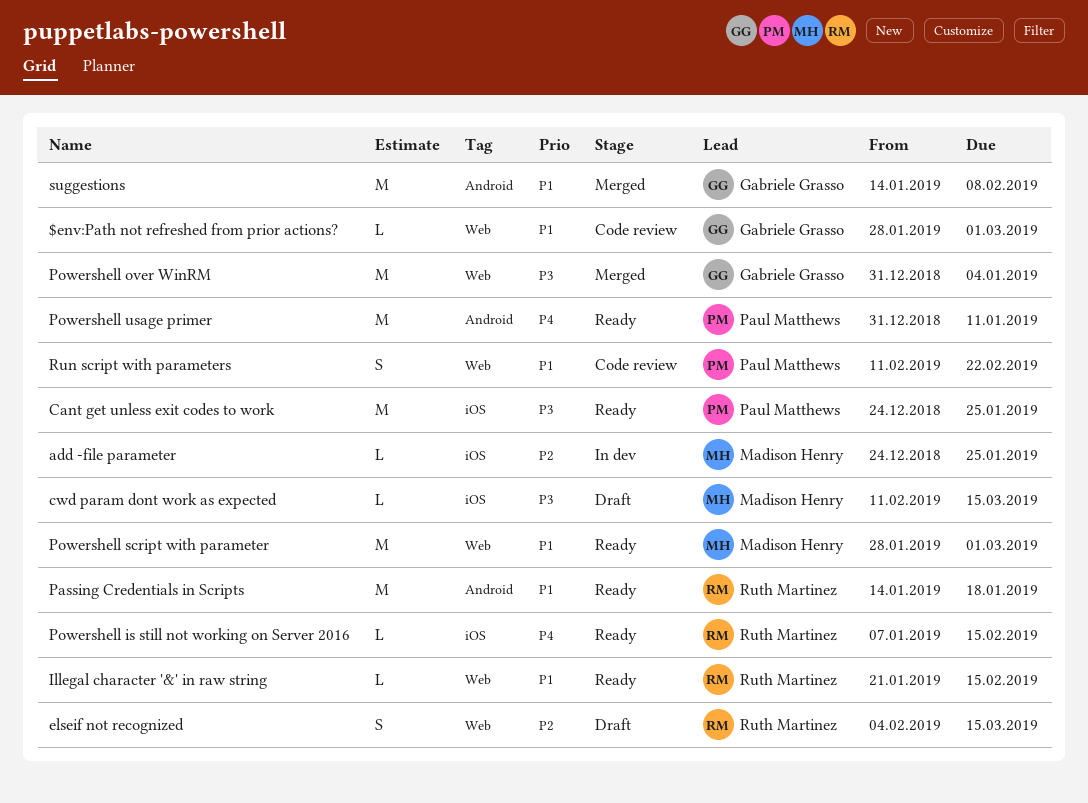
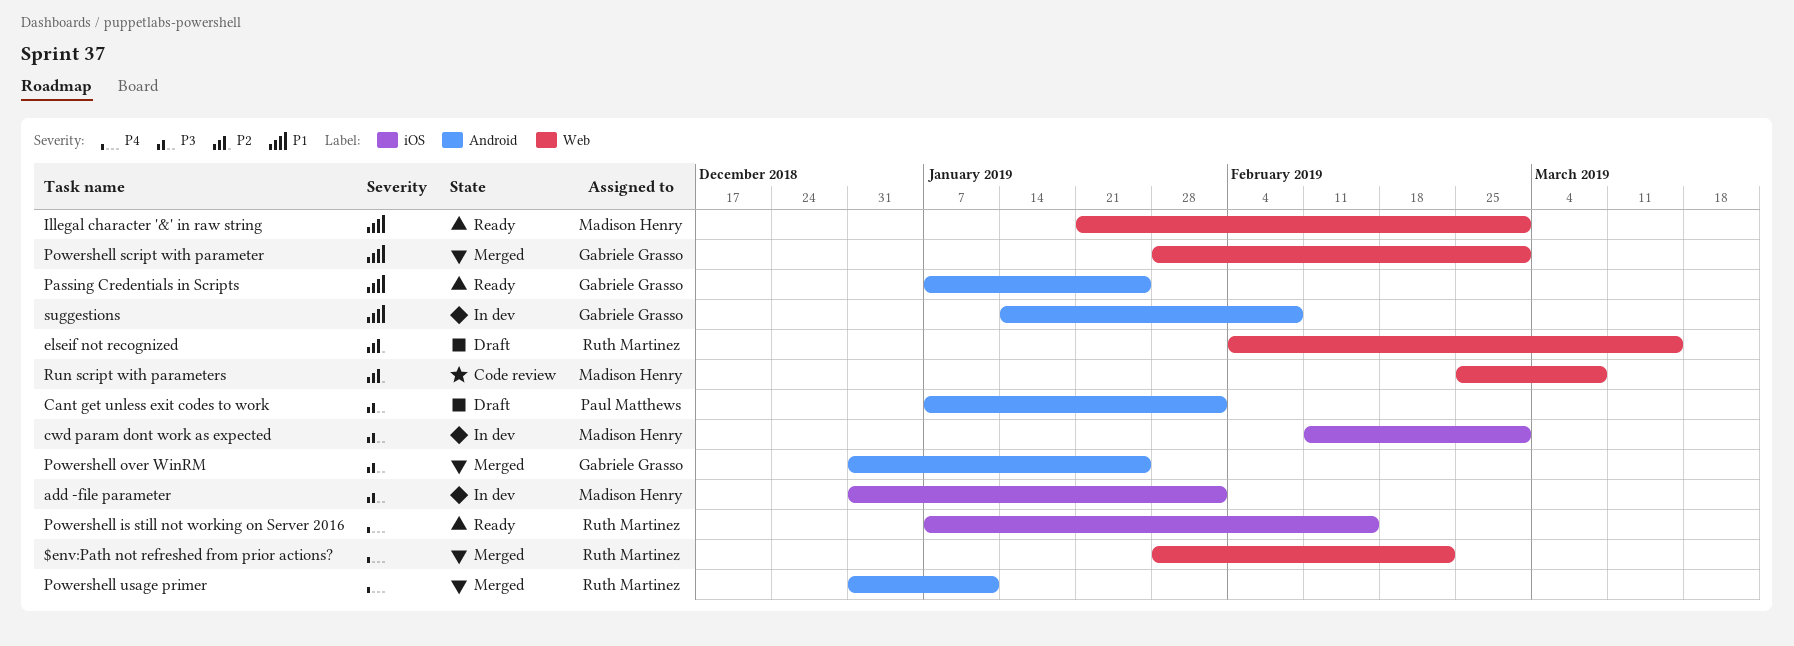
$env:Path not refreshed from prior actions?, status: Code review -> Merged
$env:Path not refreshed from prior actions?, owner: Gabriele Grasso -> Ruth Martinez
$env:Path not refreshed from prior actions?, priority: P1 -> P4
$env:Path not refreshed from prior actions?, due: Mar 1 -> Feb 22
add -file parameter, priority: P2 -> P3
add -file parameter, start: Dec 24 -> Dec 31
add -file parameter, due: Jan 25 -> Feb 1
Cant get unless exit codes to work, status: Ready -> Draft
Cant get unless exit codes to work, label: iOS -> Android
Cant get unless exit codes to work, start: Dec 24 -> Jan 7
Cant get unless exit codes to work, due: Jan 25 -> Feb 1
cwd param dont work as expected, status: Draft -> In dev
cwd param dont work as expected, due: Mar 15 -> Mar 1
Illegal character '&' in raw string, owner: Ruth Martinez -> Madison Henry
Illegal character '&' in raw string, due: Feb 15 -> Mar 1
Passing Credentials in Scripts, owner: Ruth Martinez -> Gabriele Grasso
Passing Credentials in Scripts, start: Jan 14 -> Jan 7
Passing Credentials in Scripts, due: Jan 18 -> Jan 25
Powershell over WinRM, label: Web -> Android
Powershell over WinRM, due: Jan 4 -> Jan 25
Powershell script with parameter, status: Ready -> Merged
Powershell script with parameter, owner: Madison Henry -> Gabriele Grasso
Powershell usage primer, status: Ready -> Merged
Powershell usage primer, owner: Paul Matthews -> Ruth Martinez
Run script with parameters, owner: Paul Matthews -> Madison Henry
Run script with parameters, priority: P1 -> P2
Run script with parameters, start: Feb 11 -> Feb 25
Run script with parameters, due: Feb 22 -> Mar 8
suggestions, status: Merged -> In dev

